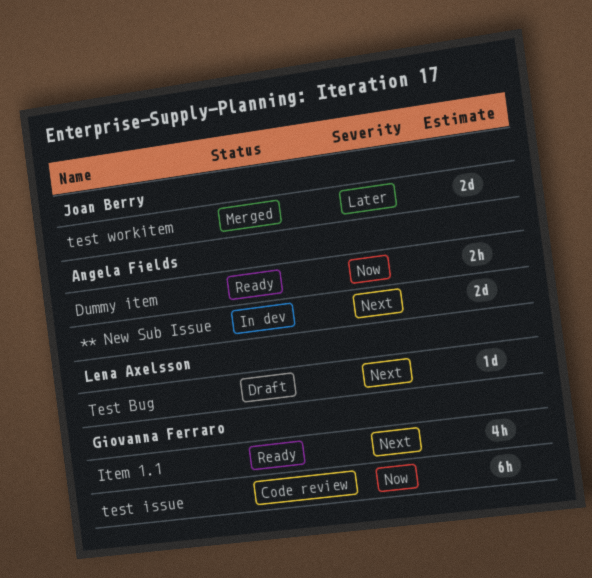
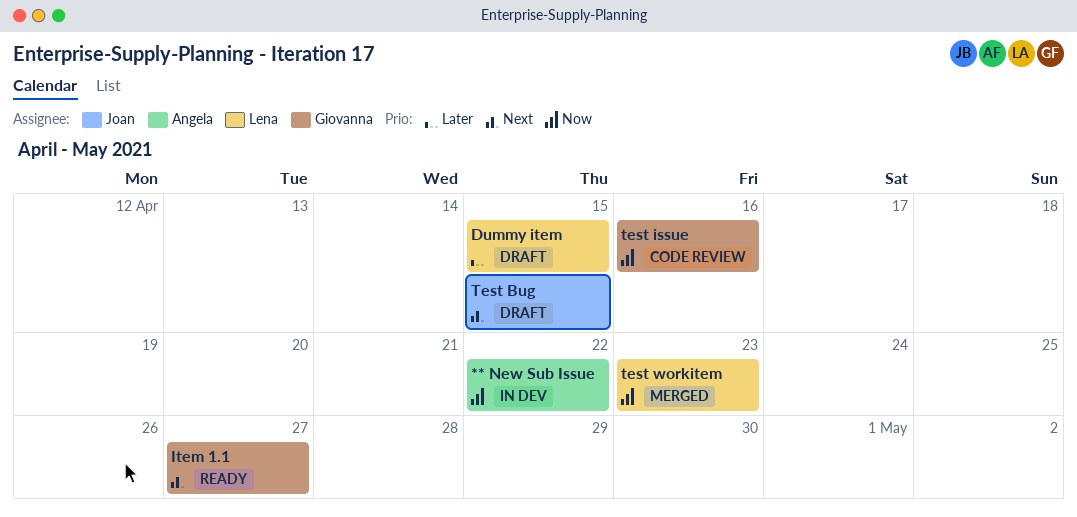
** New Sub Issue, priority: Next -> Now
Dummy item, status: Ready -> Draft
Dummy item, owner: Angela Fields -> Lena Axelsson
Dummy item, priority: Now -> Later
Test Bug, owner: Lena Axelsson -> Joan Berry
test workitem, owner: Joan Berry -> Lena Axelsson
test workitem, priority: Later -> Now

